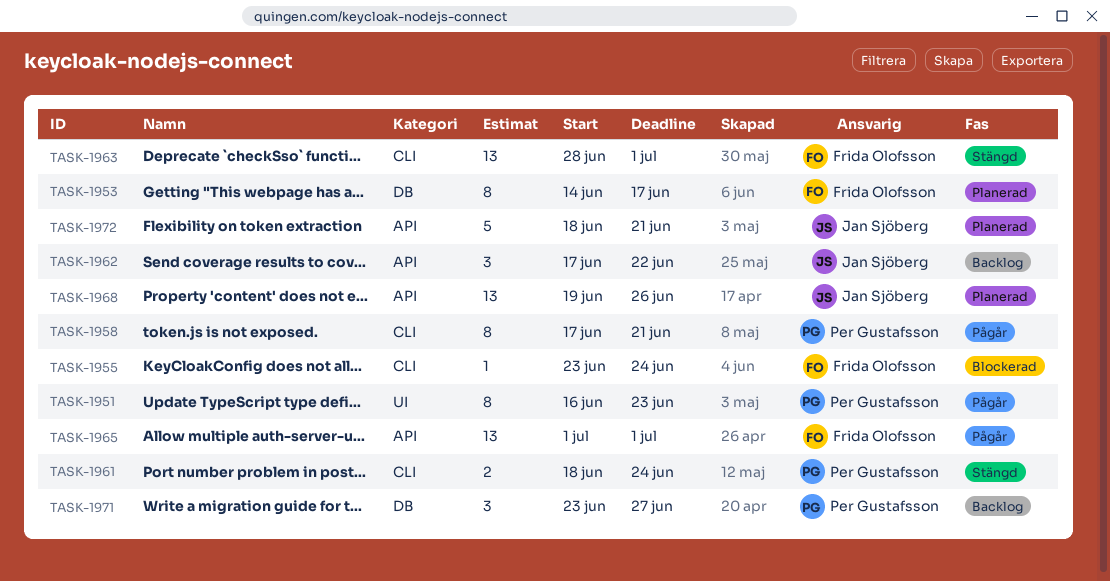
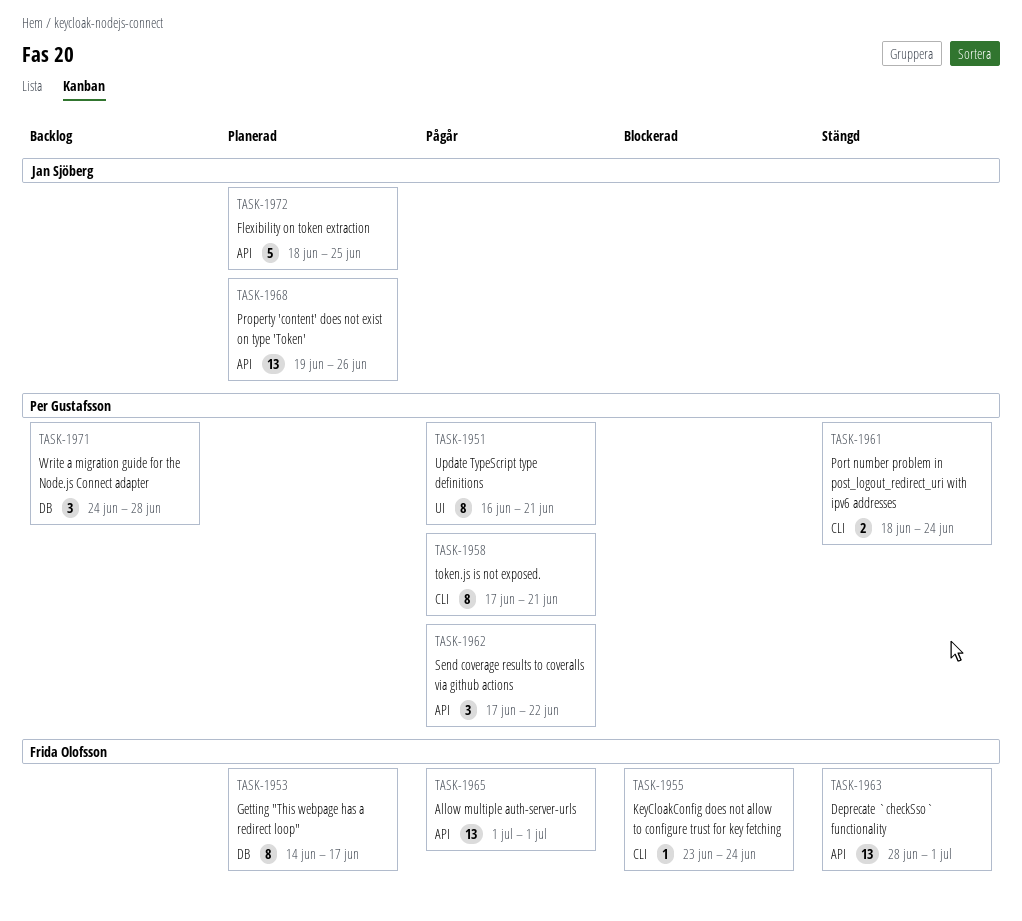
TASK-1951, due: Jun 23 -> Jun 21
TASK-1962, status: Backlog -> Pågår
TASK-1962, owner: Jan Sjöberg -> Per Gustafsson
TASK-1963, label: CLI -> API
TASK-1971, start: Jun 23 -> Jun 24
TASK-1971, due: Jun 27 -> Jun 28
TASK-1972, due: Jun 21 -> Jun 25

